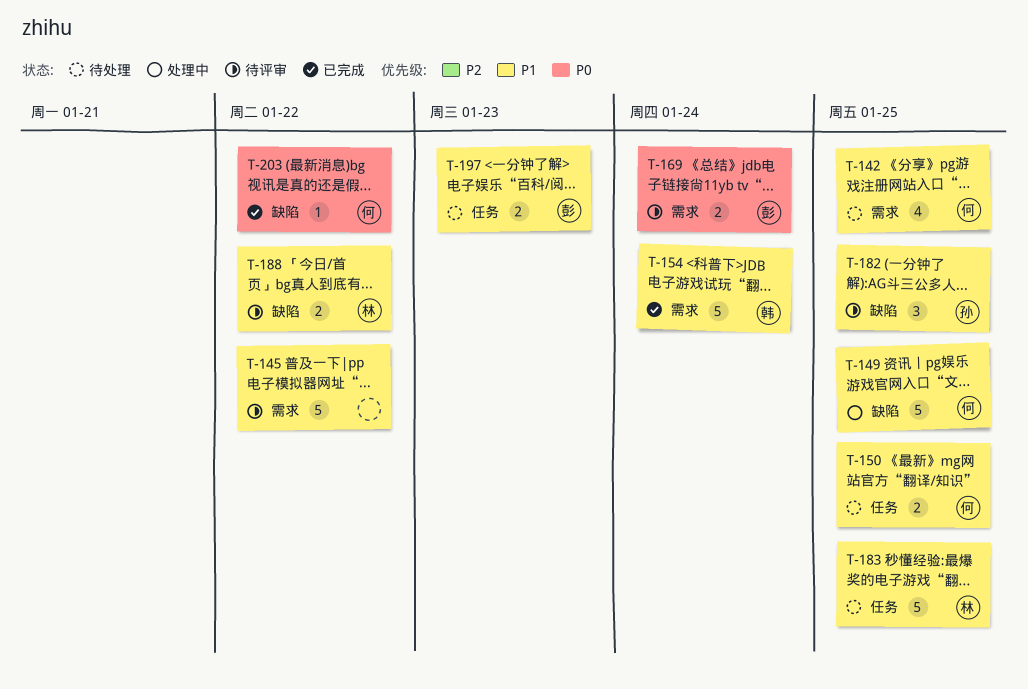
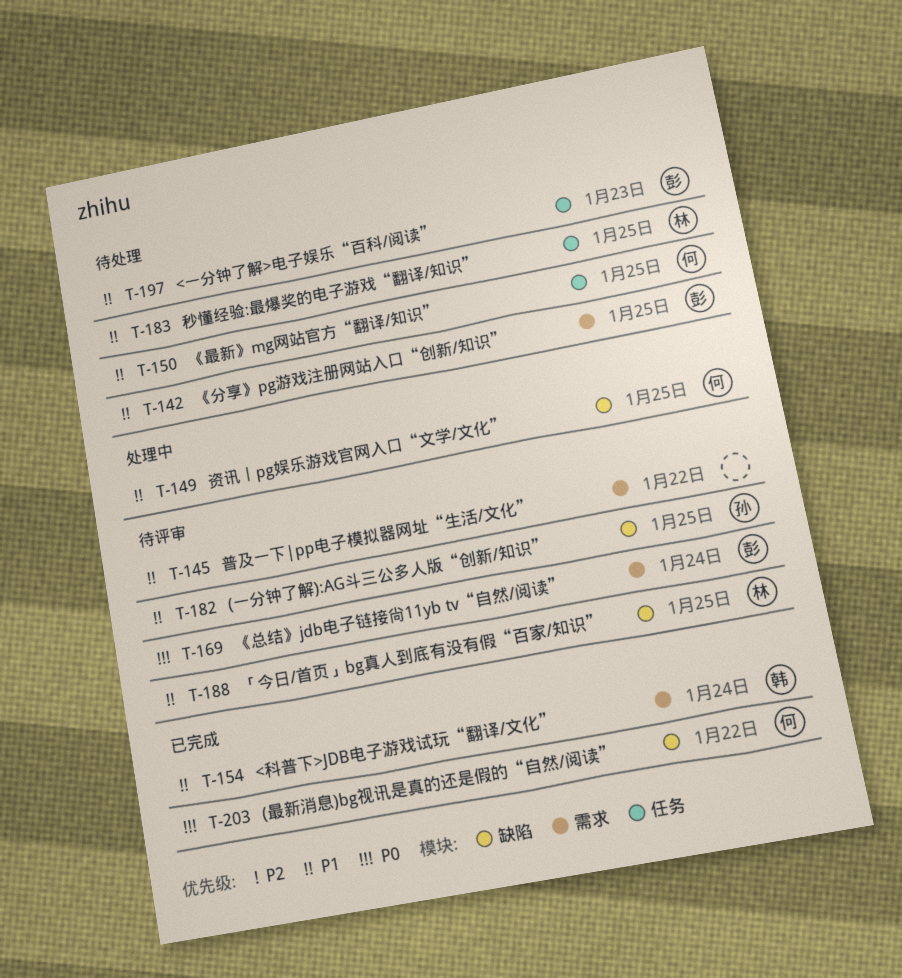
T-142, owner: 何 -> 彭
T-188, due: Jan 22 -> Jan 25

